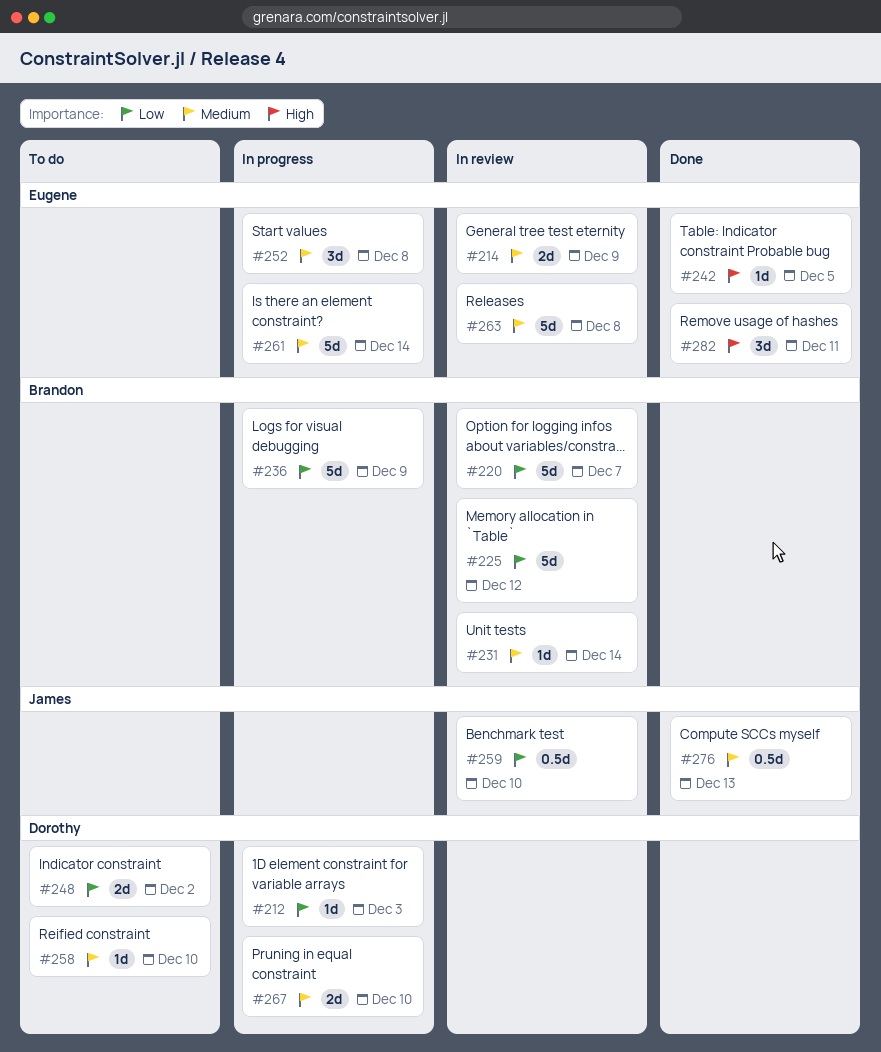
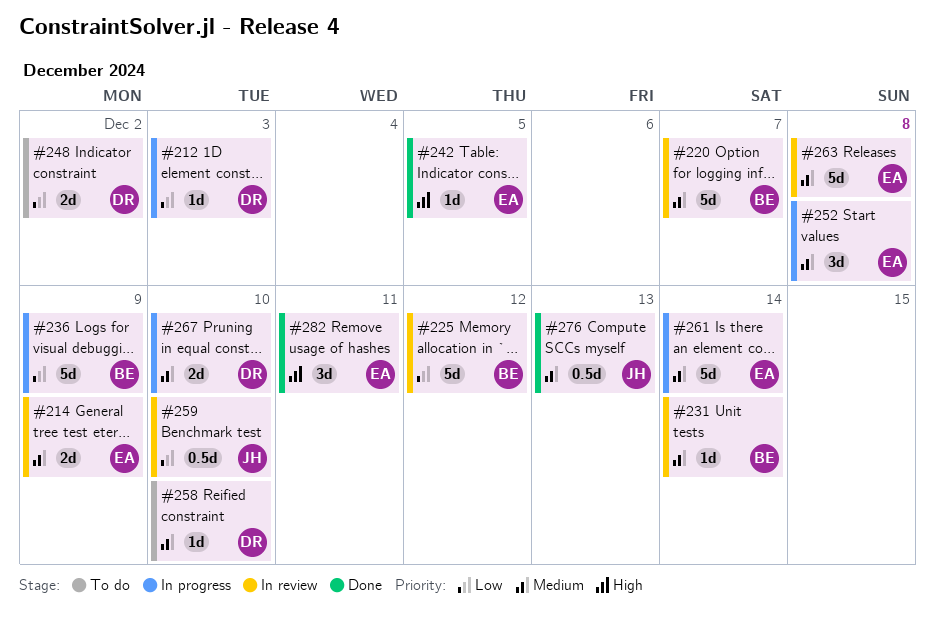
#220, priority: Low -> Medium

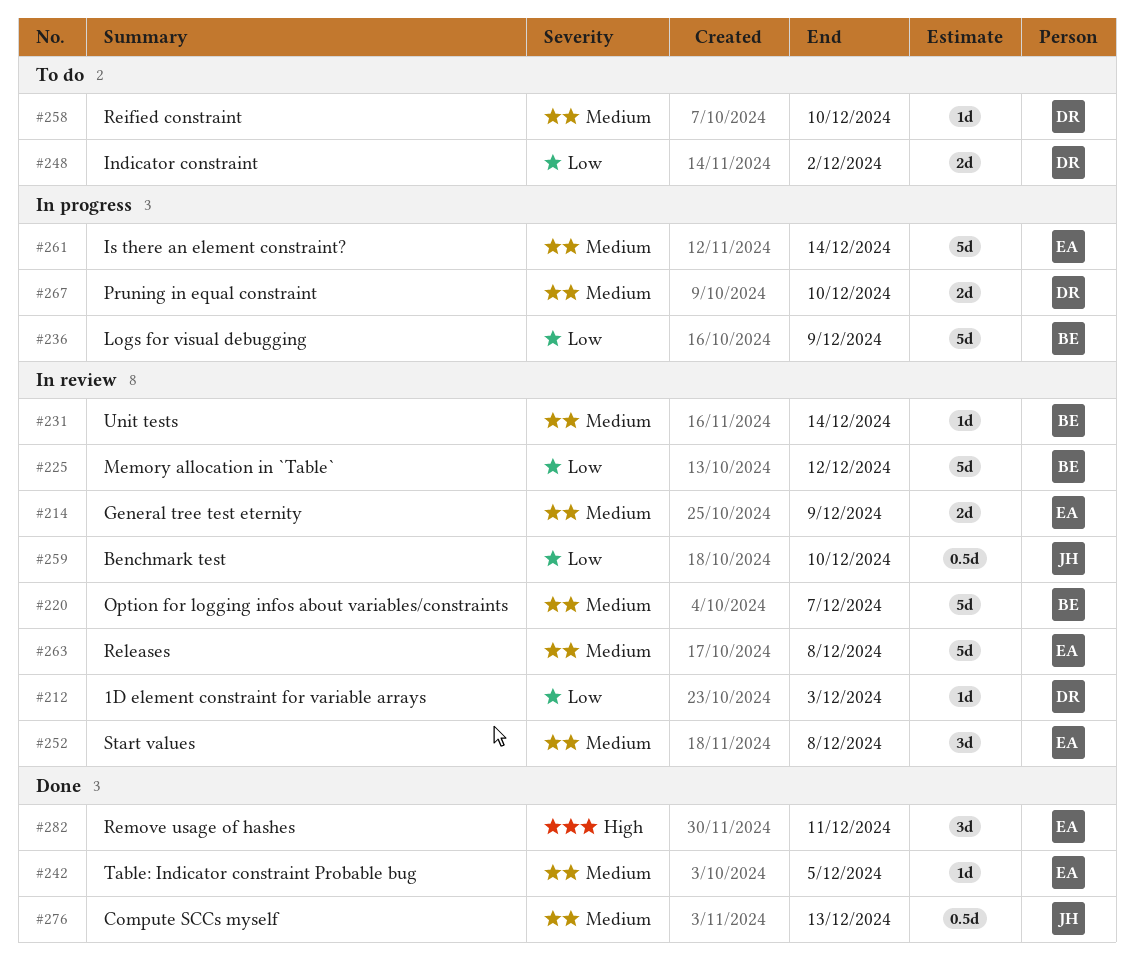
#212, status: In progress -> In review
#242, priority: High -> Medium
#252, status: In progress -> In review

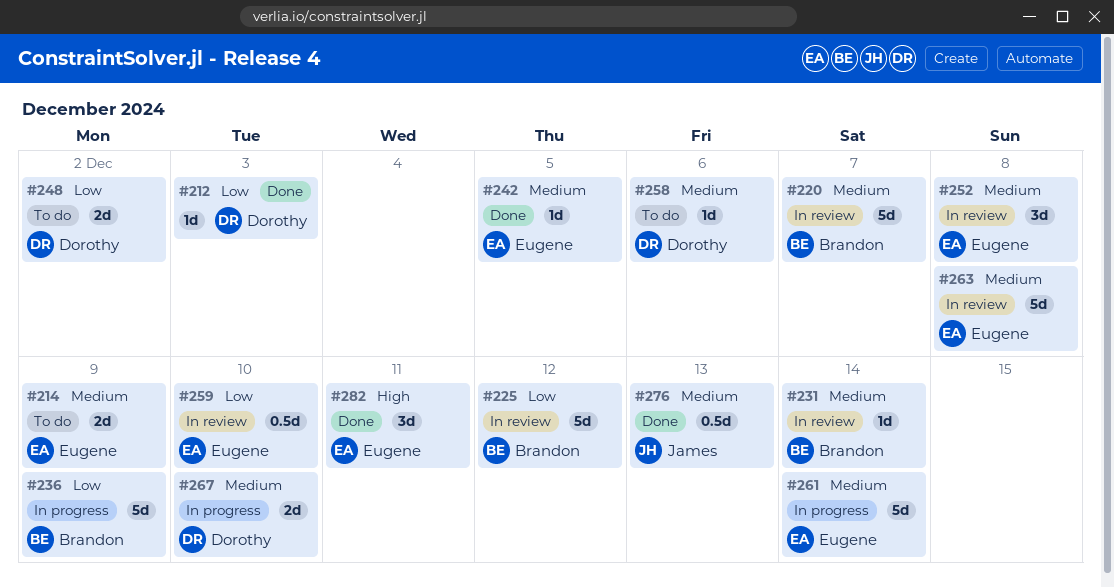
#212, status: In review -> Done
#214, status: In review -> To do
#258, due: Dec 10 -> Dec 6
#259, owner: James -> Eugene

